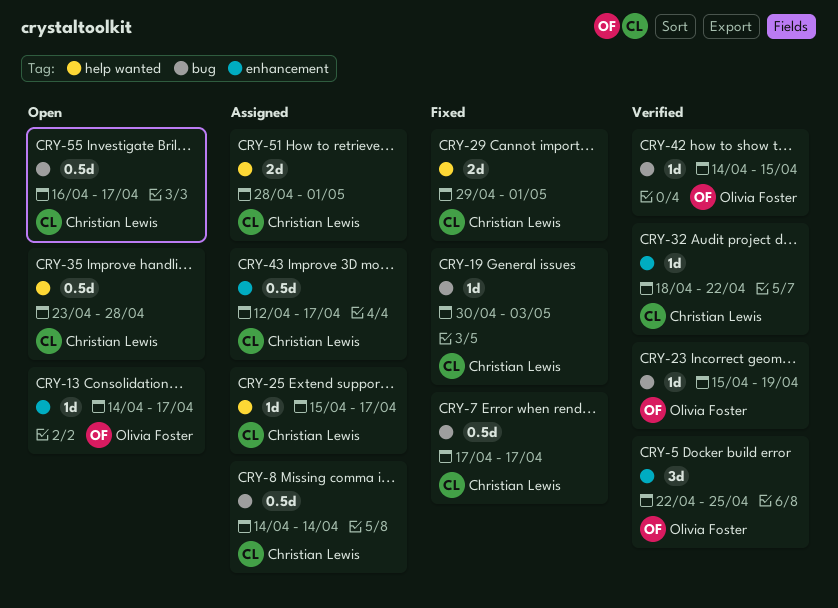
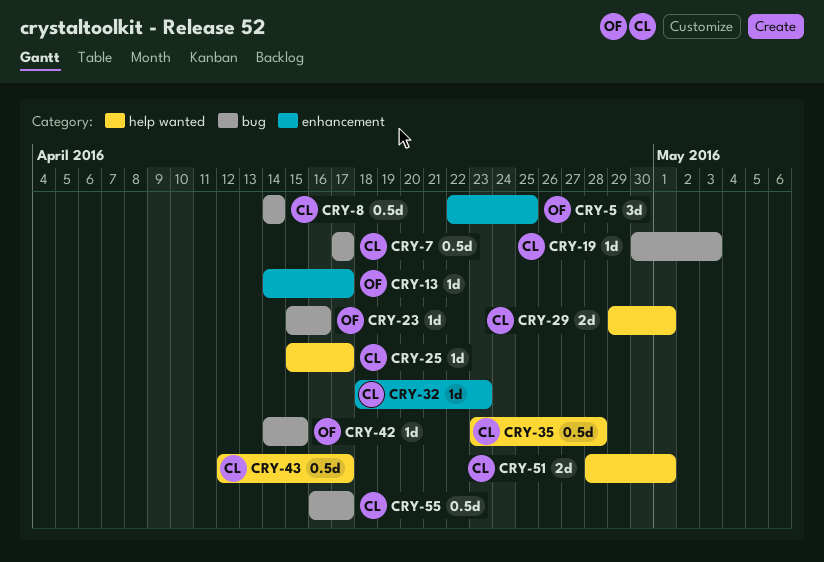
CRY-23, due: Apr 19 -> Apr 16
CRY-32, due: Apr 22 -> Apr 23
CRY-43, label: enhancement -> help wanted

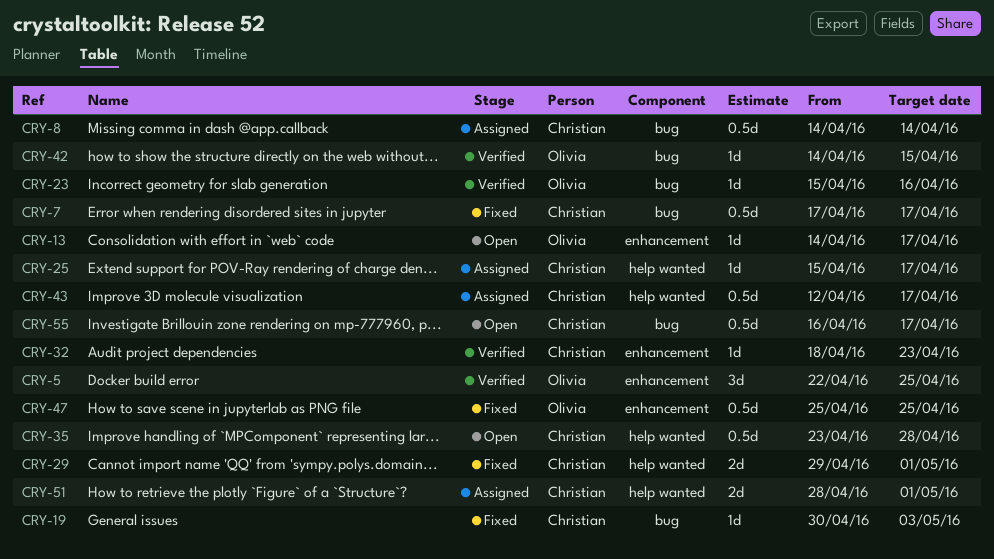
CRY-47: none -> present

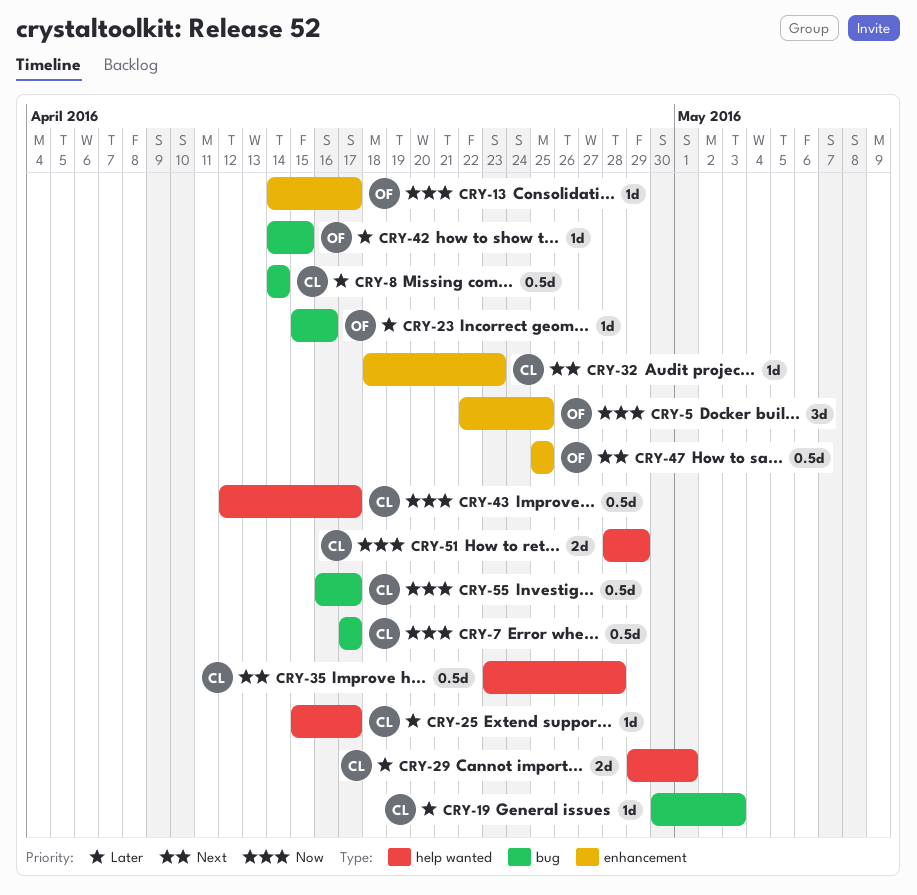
CRY-51, due: May 1 -> Apr 29

